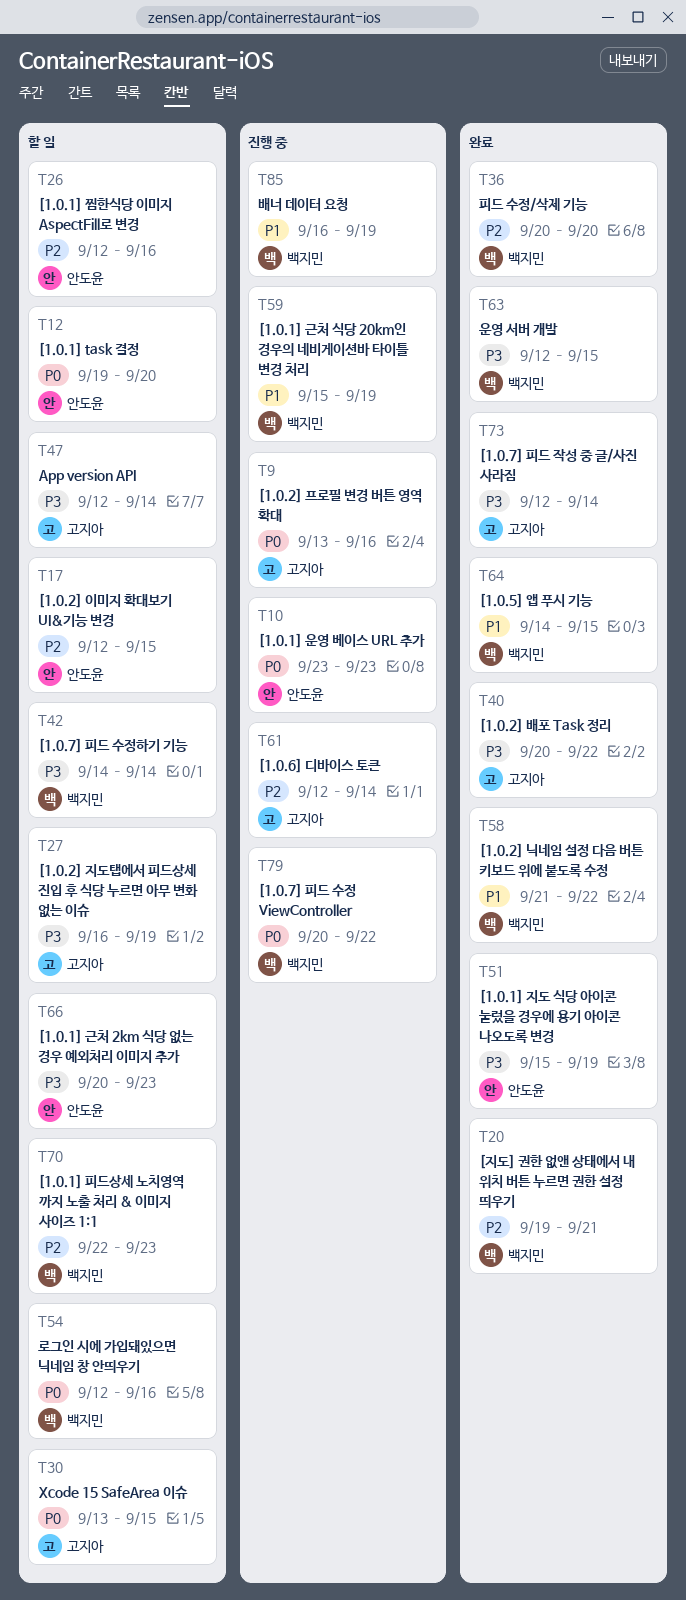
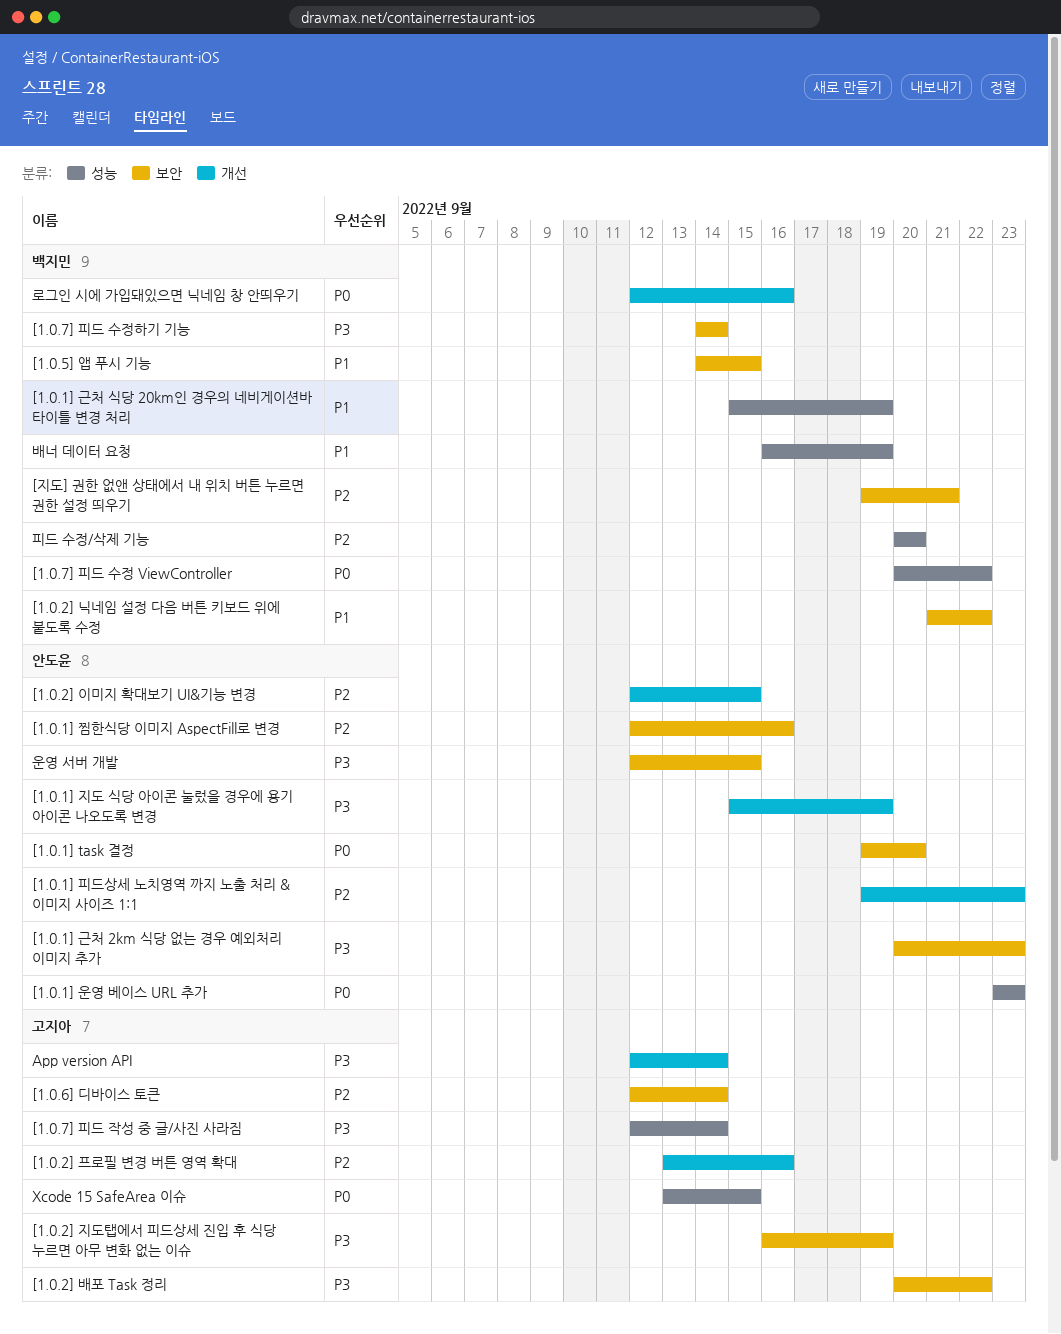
[1.0.1] 피드상세 노치영역 까지 노출 처리 & 이미지 사이즈 1:1, owner: 백지민 -> 안도윤
[1.0.1] 피드상세 노치영역 까지 노출 처리 & 이미지 사이즈 1:1, start: Sep 22 -> Sep 19
[1.0.2] 프로필 변경 버튼 영역 확대, priority: P0 -> P2
운영 서버 개발, owner: 백지민 -> 안도윤

